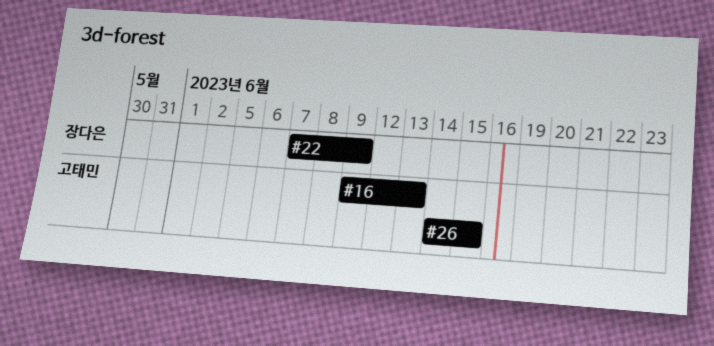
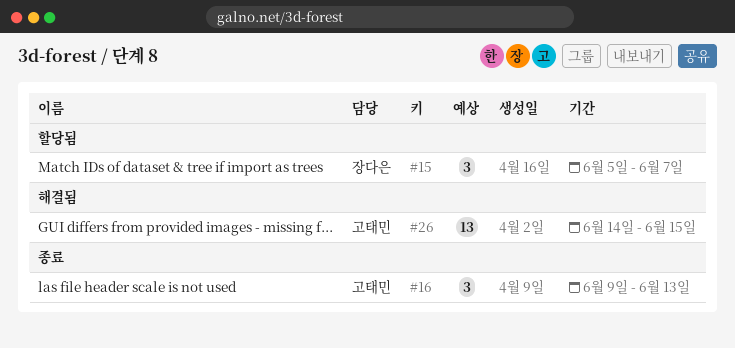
#15: none -> present
#22: present -> none

